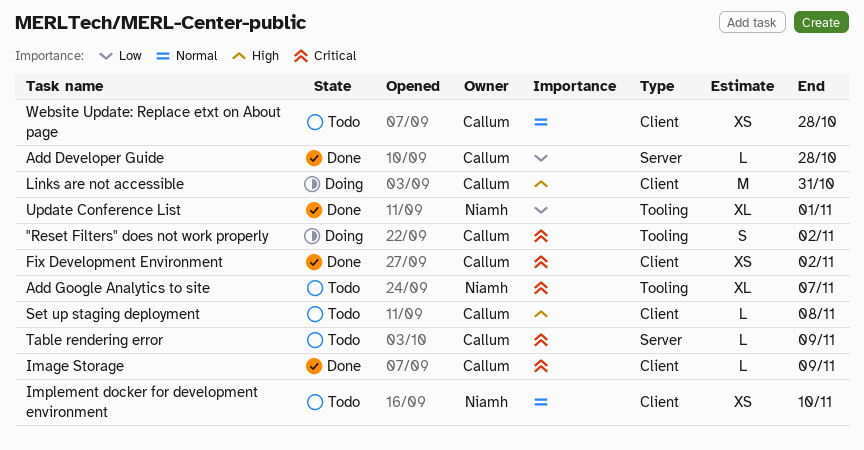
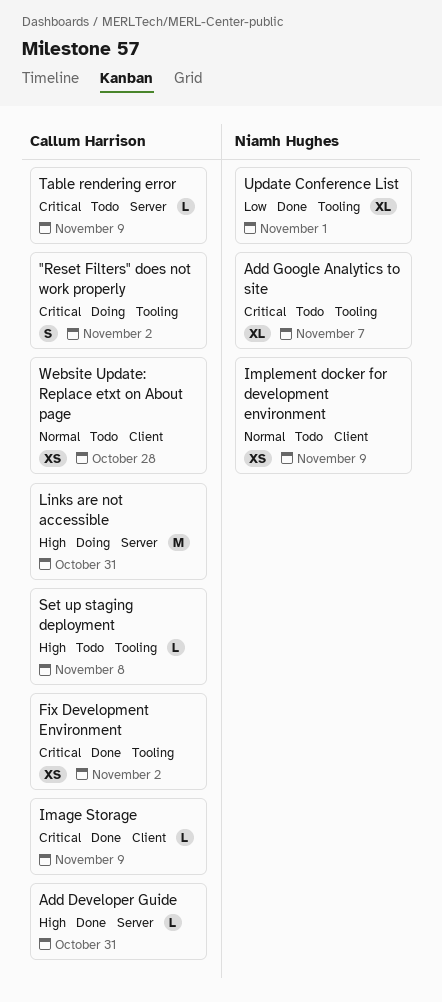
Add Developer Guide, priority: Low -> High
Add Developer Guide, due: Oct 28 -> Oct 31
Fix Development Environment, label: Client -> Tooling
Implement docker for development environment, due: Nov 10 -> Nov 9
Links are not accessible, label: Client -> Server
Set up staging deployment, label: Client -> Tooling

